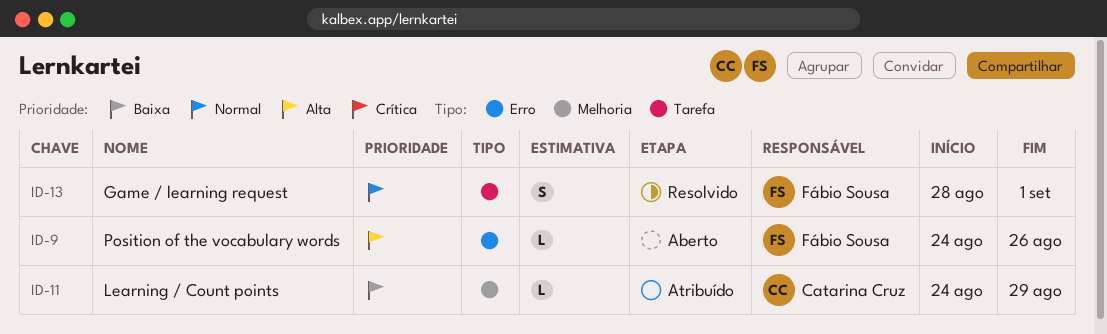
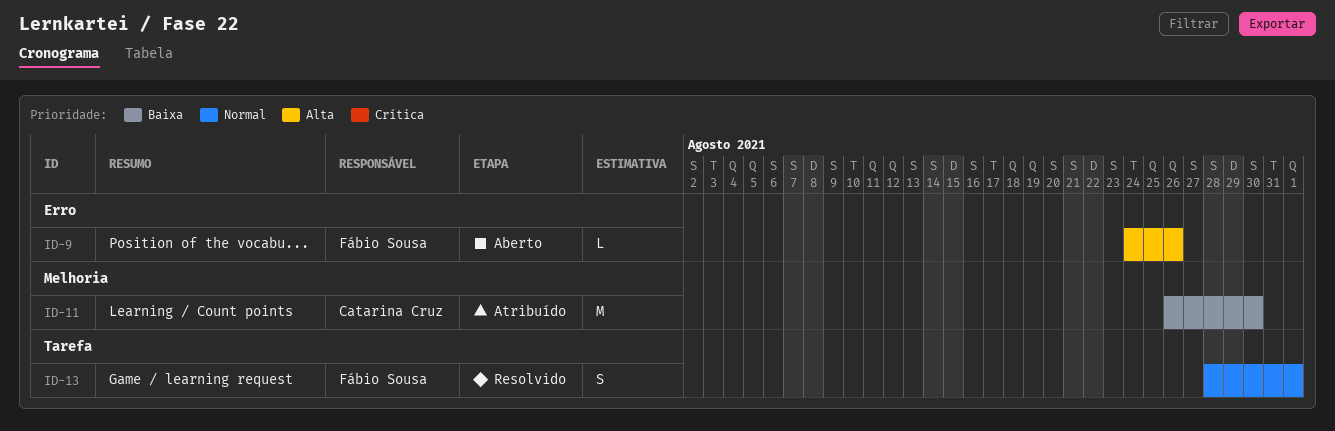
ID-11, estimate: L -> M
ID-11, start: Aug 24 -> Aug 26
ID-11, due: Aug 29 -> Aug 30

